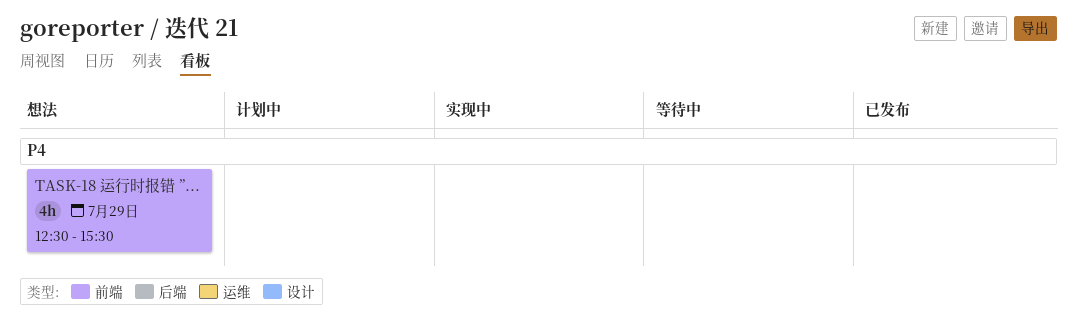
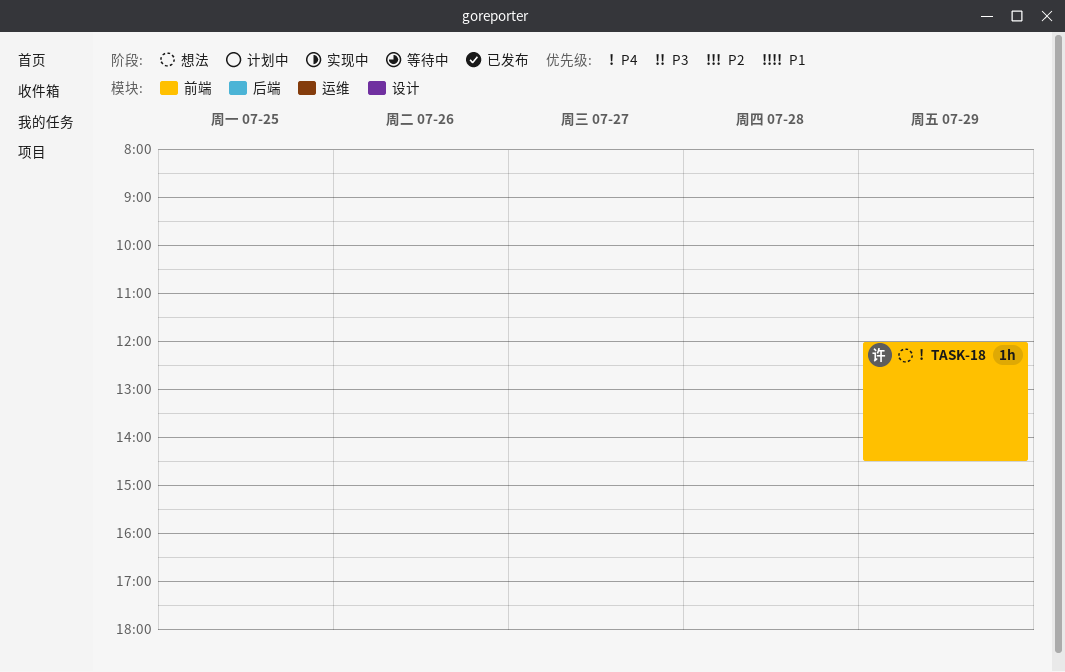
TASK-18, estimate: 4h -> 1h
TASK-18, begins: 12:30 -> 12:00
TASK-18, ends: 15:30 -> 14:30

